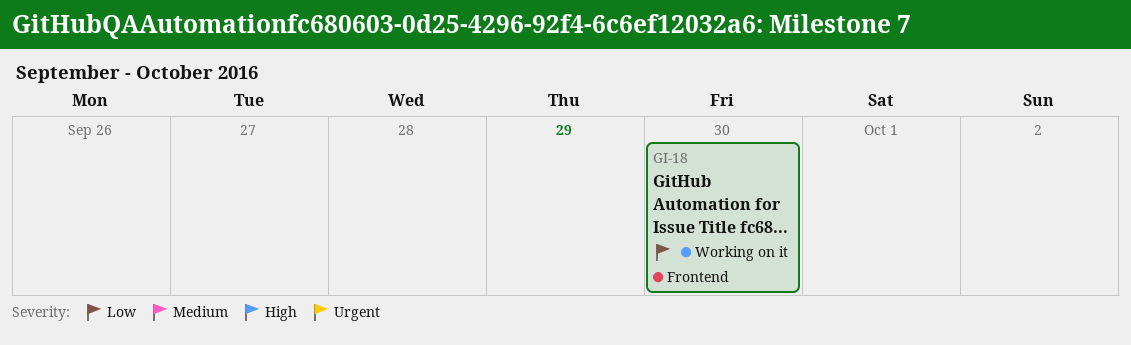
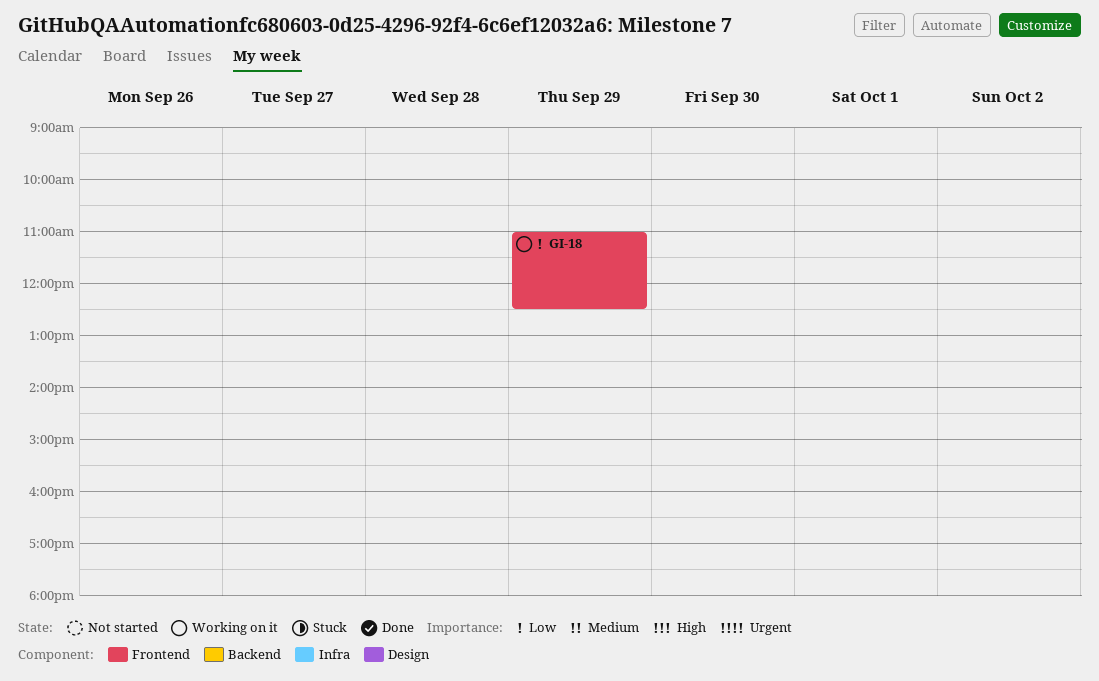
GI-18, day: Sep 30 -> Sep 29

